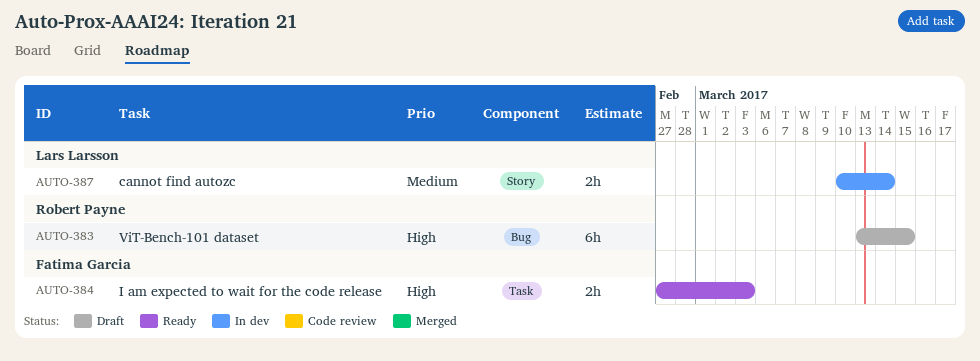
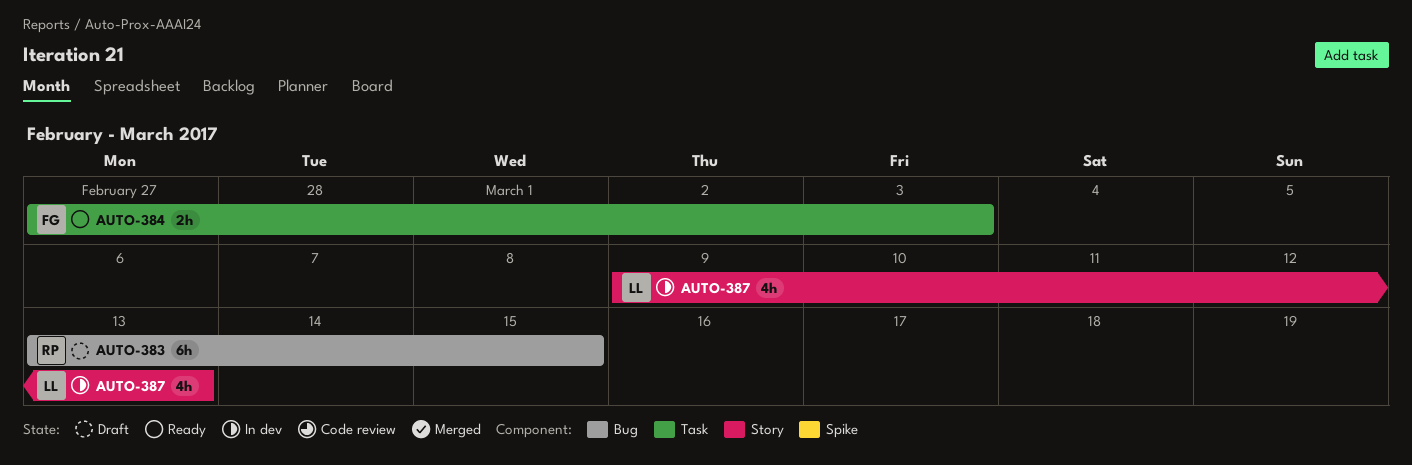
AUTO-387, estimate: 2h -> 4h
AUTO-387, start: Mar 10 -> Mar 9
AUTO-387, due: Mar 14 -> Mar 13

